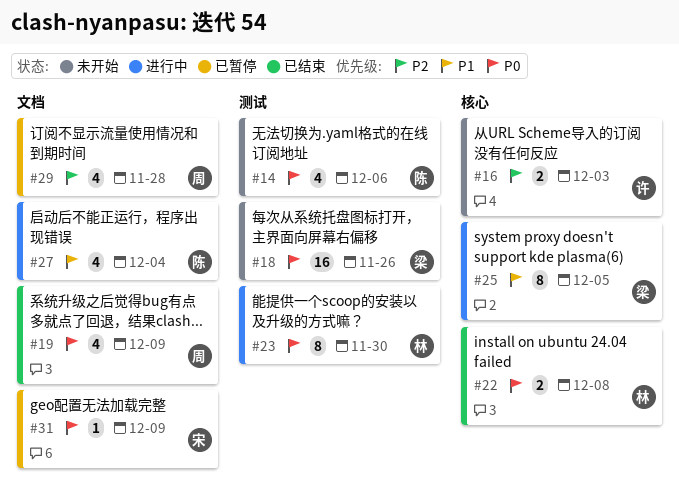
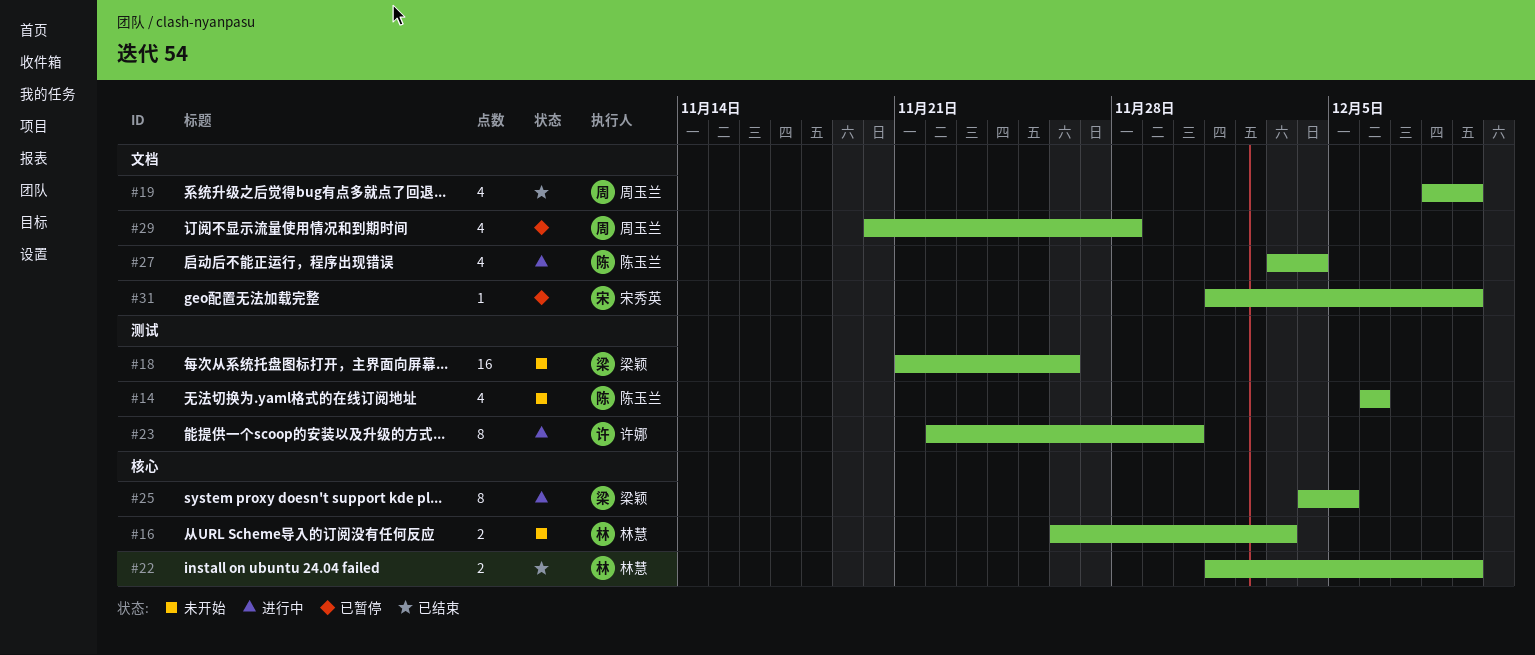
#16, owner: 许娜 -> 林慧
#22, due: Dec 8 -> Dec 9
#23, owner: 林慧 -> 许娜

